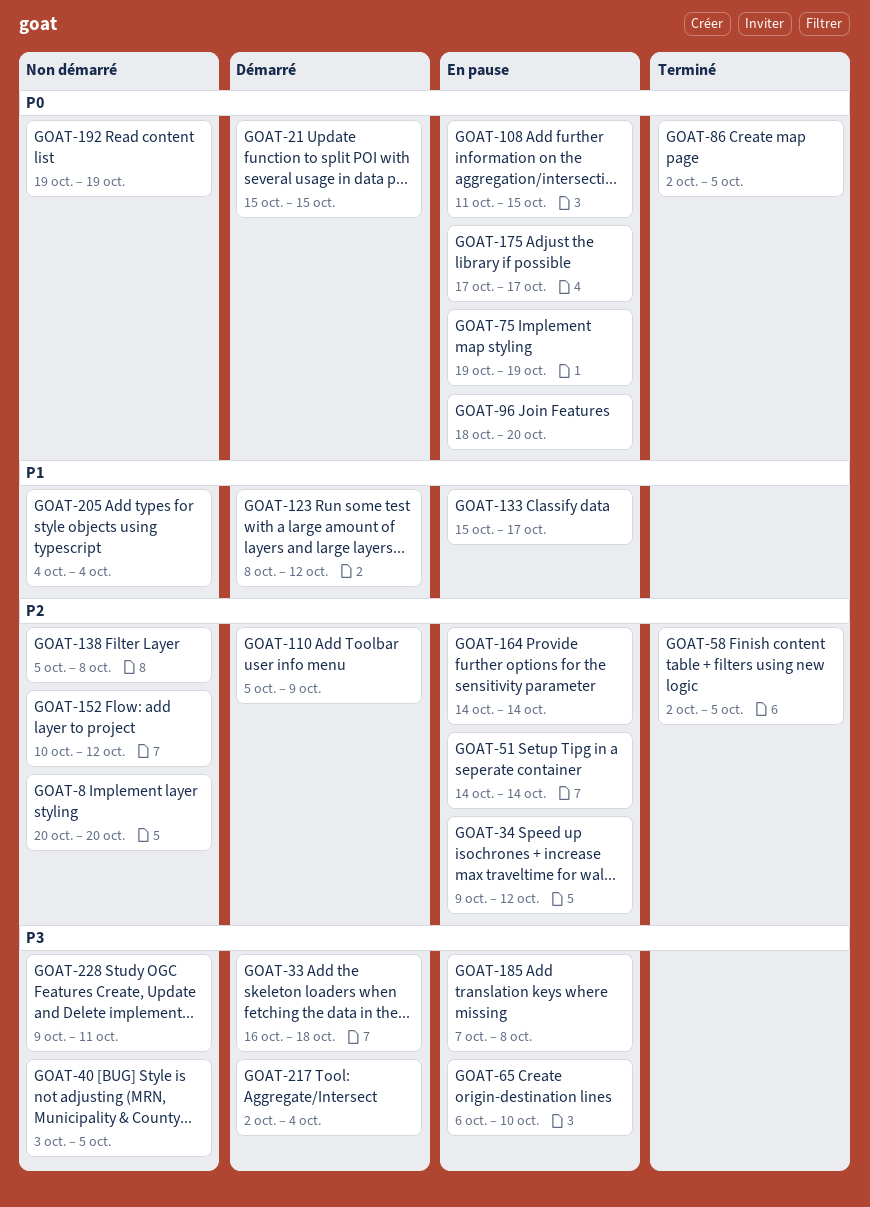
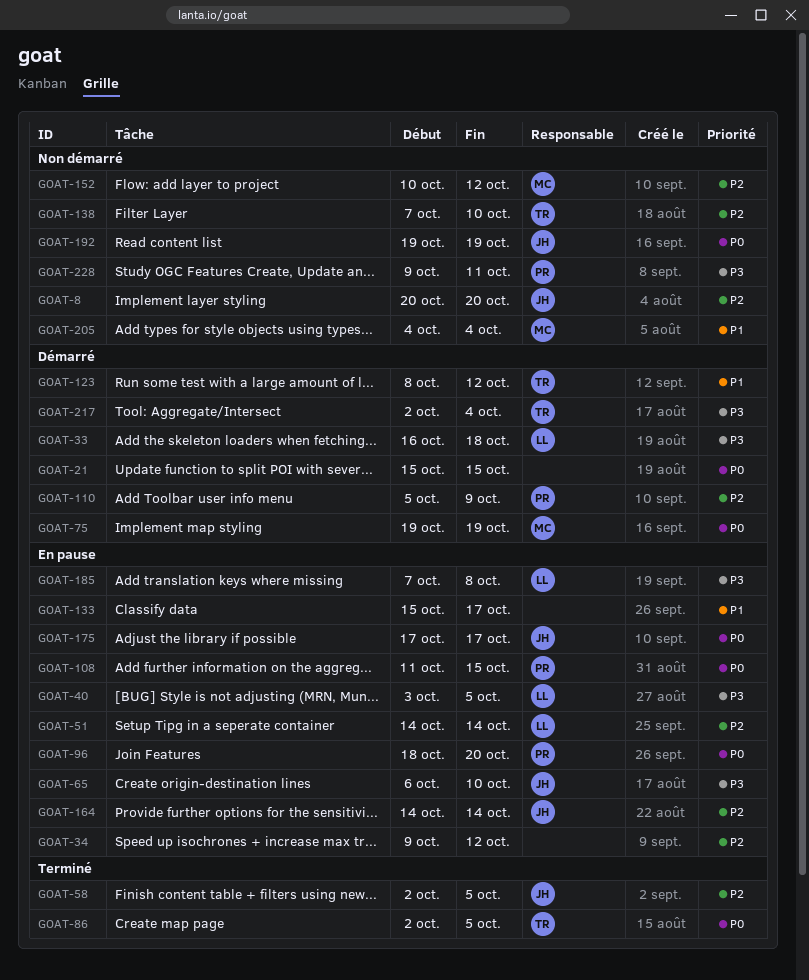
GOAT-40, status: Non démarré -> En pause
GOAT-75, status: En pause -> Démarré
GOAT-138, start: Oct 5 -> Oct 7
GOAT-138, due: Oct 8 -> Oct 10

